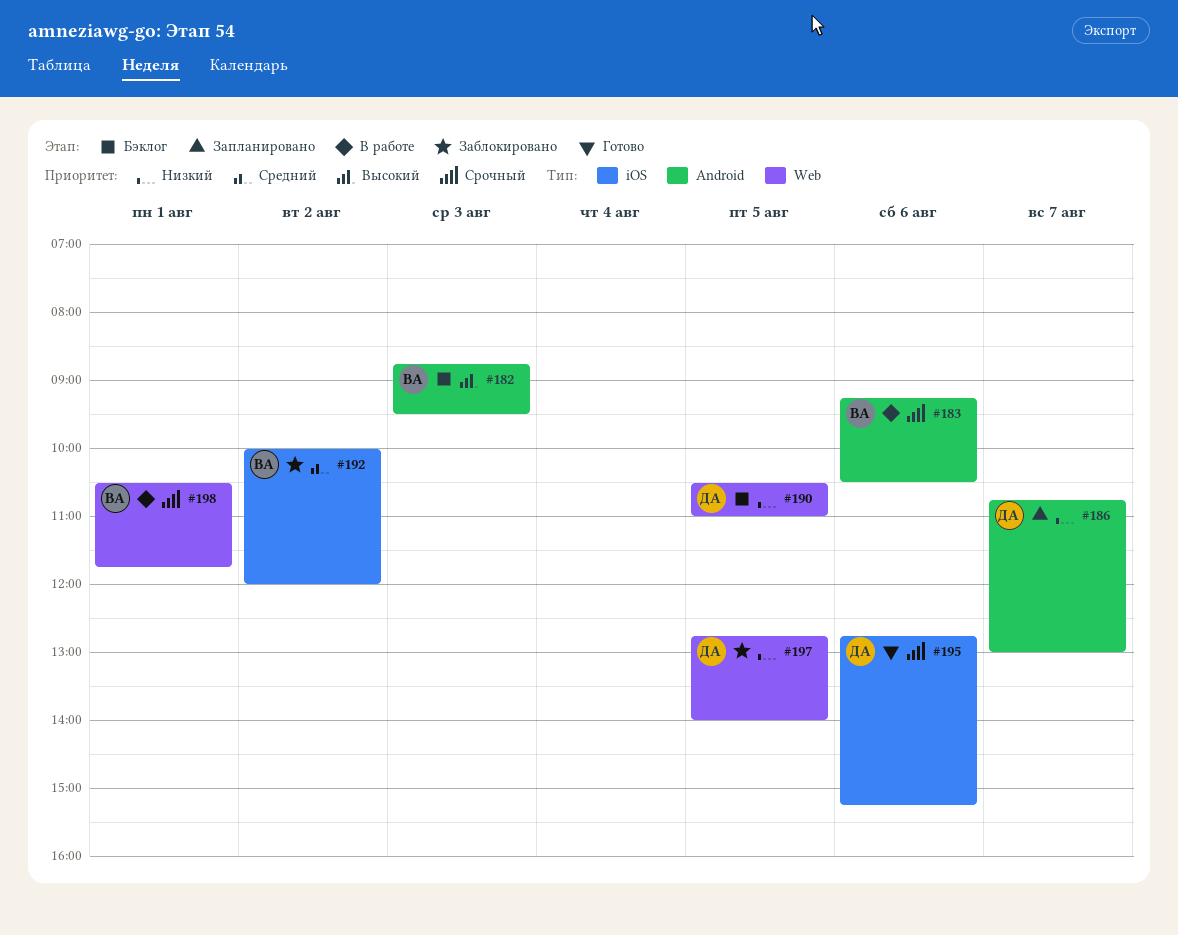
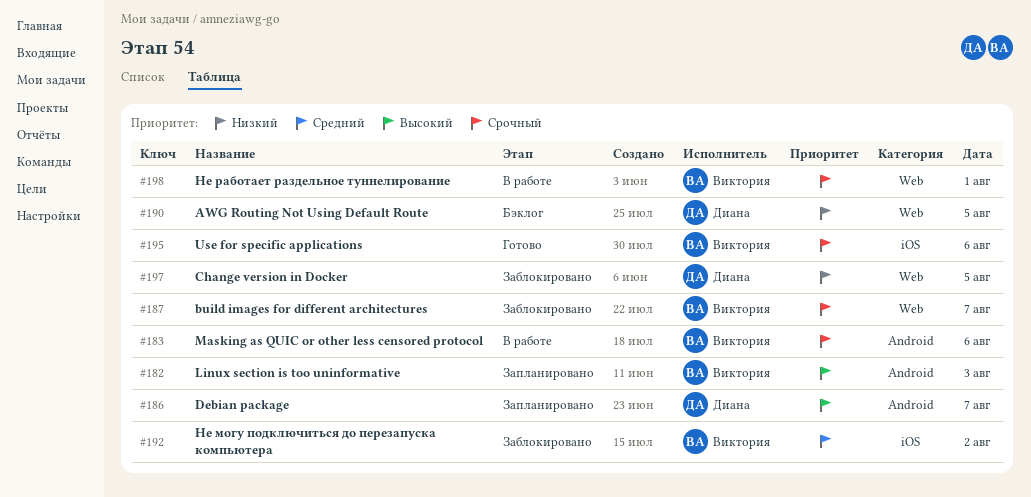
#182, status: Бэклог -> Запланировано
#186, priority: Низкий -> Высокий
#187: none -> present
#195, owner: Диана -> Виктория

